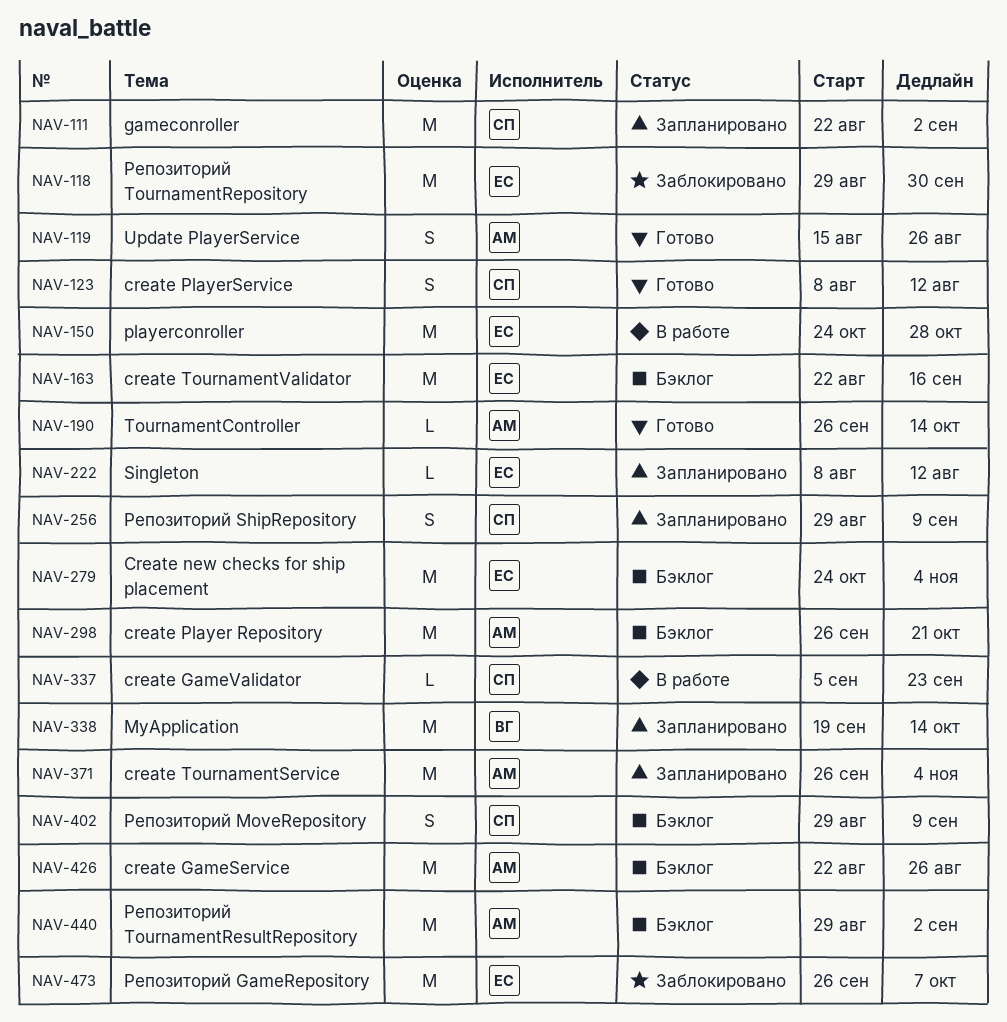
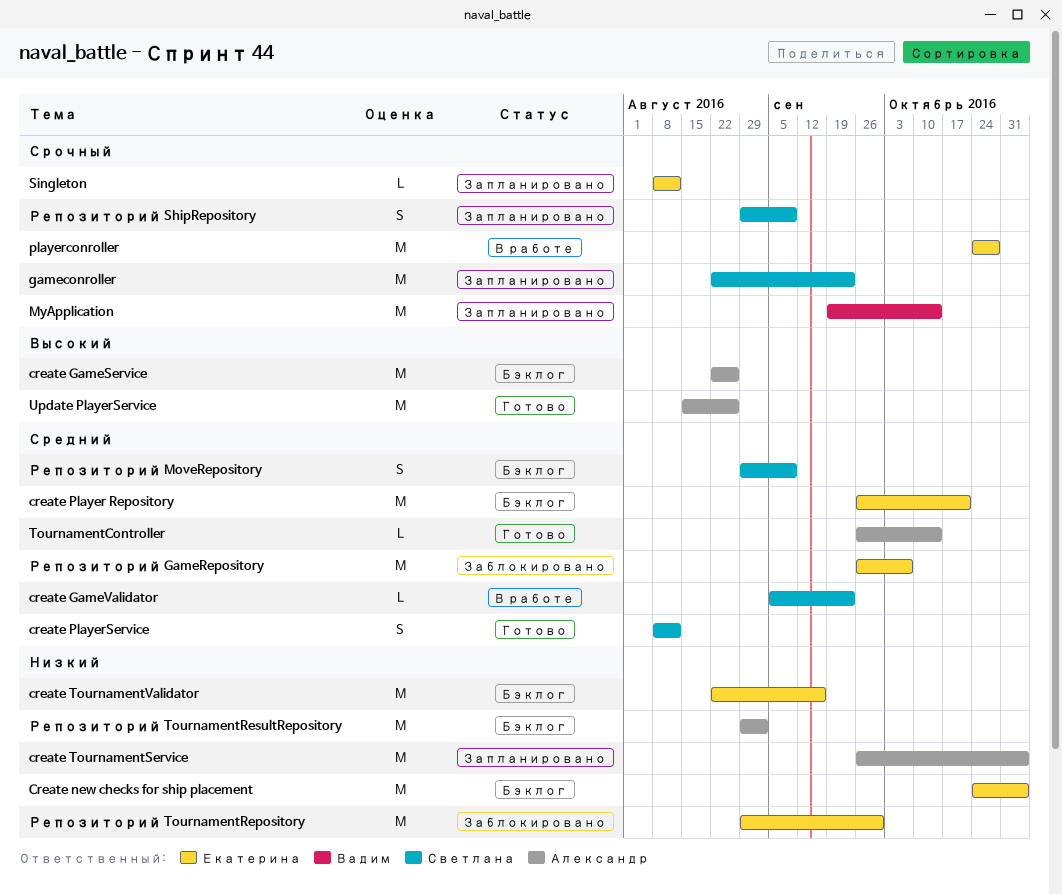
create Player Repository, owner: Александр -> Екатерина
gameconroller, due: Sep 2 -> Sep 23
Update PlayerService, estimate: S -> M

